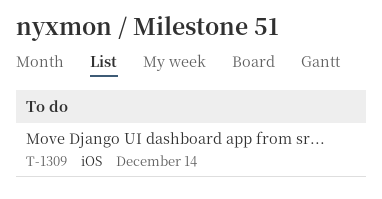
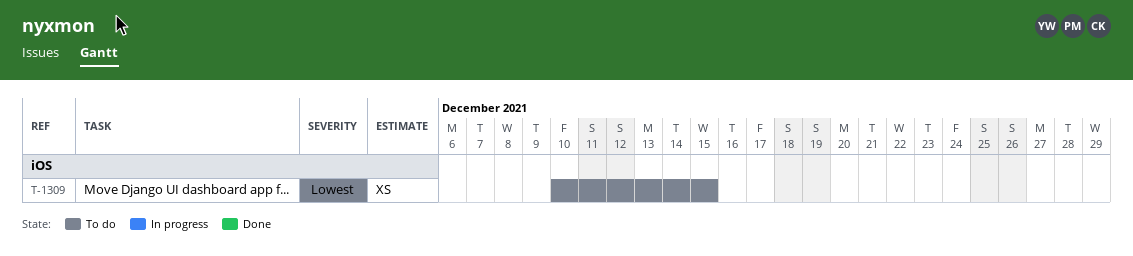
T-1309, due: Dec 14 -> Dec 15

